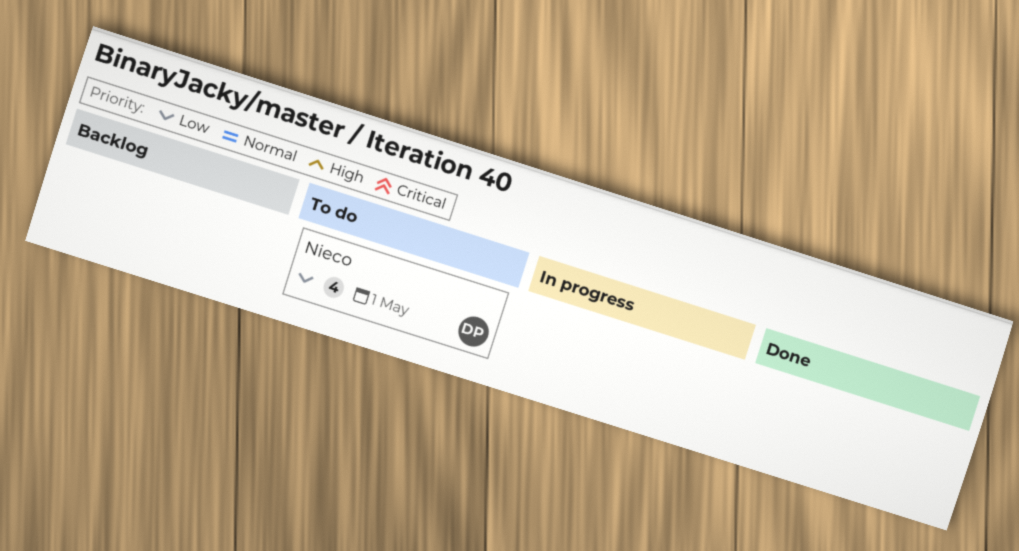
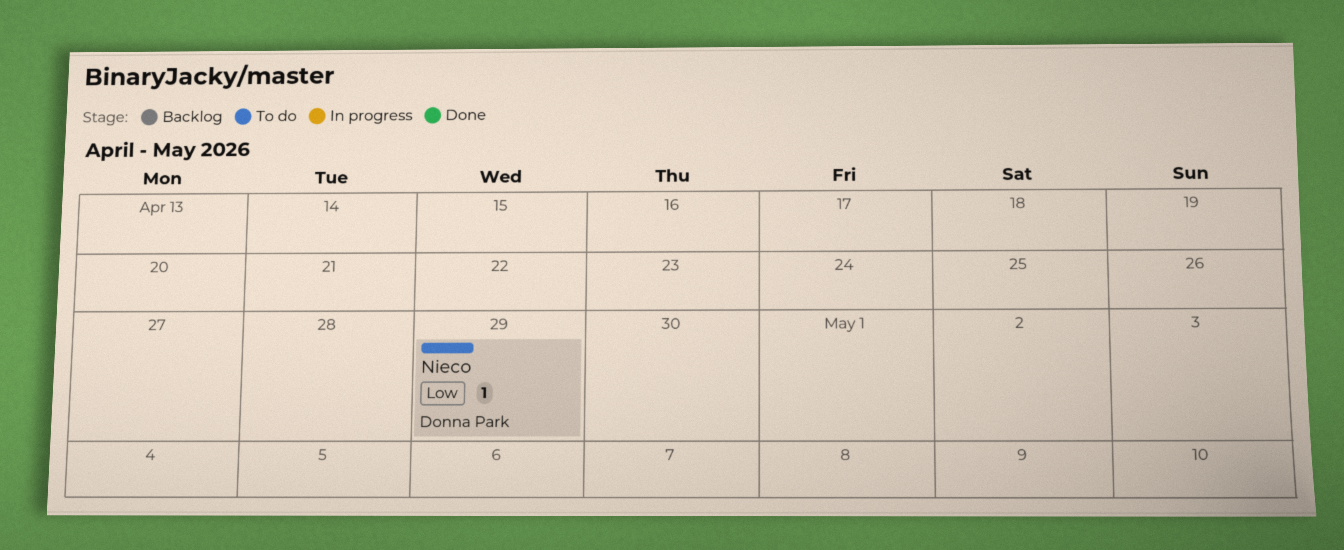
Nieco, estimate: 4 -> 1
Nieco, due: May 1 -> Apr 29

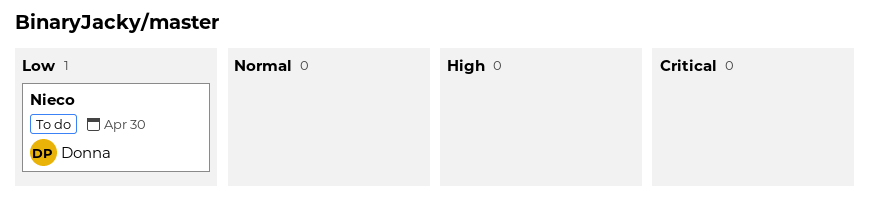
Nieco, due: Apr 29 -> Apr 30

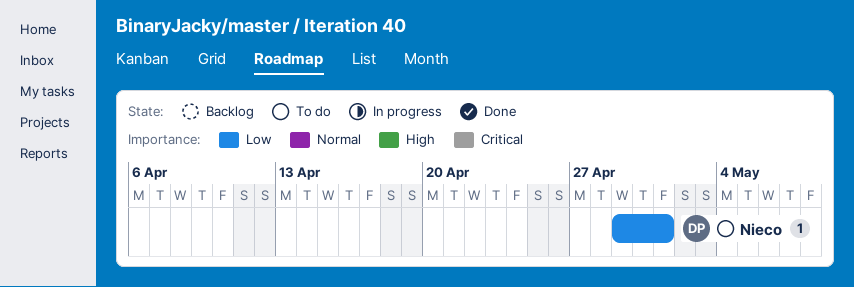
Nieco, due: Apr 30 -> May 1

